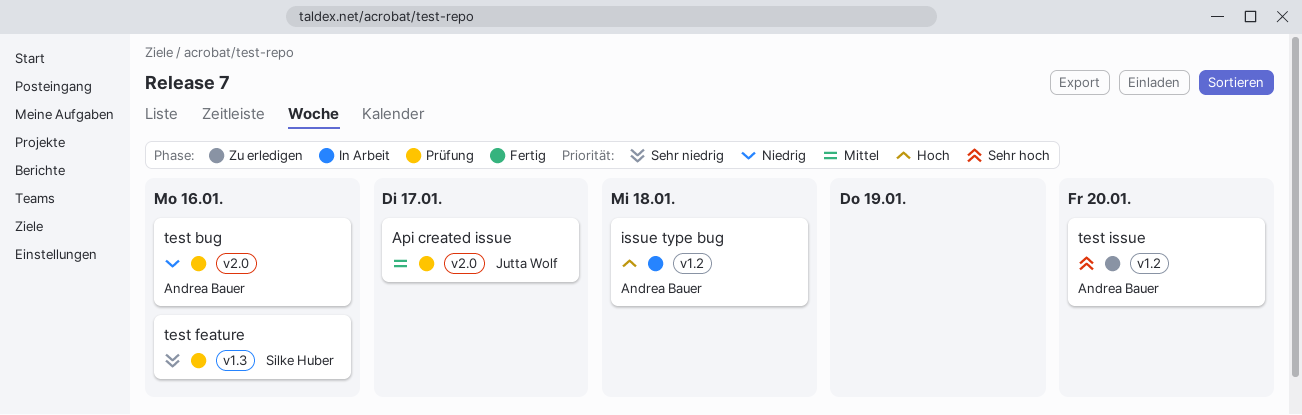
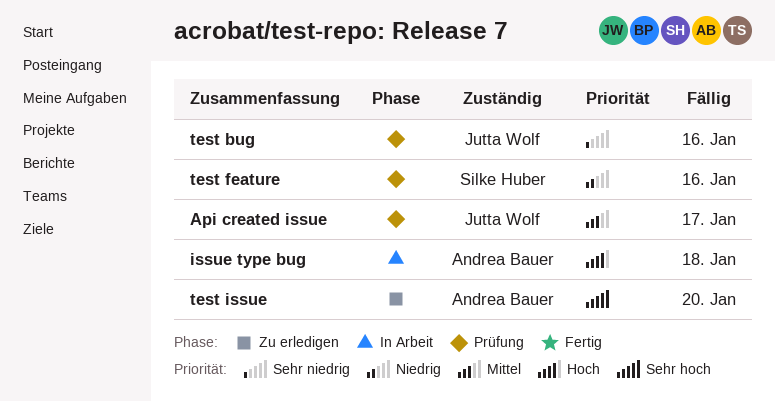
test bug, owner: Andrea Bauer -> Jutta Wolf
test bug, priority: Niedrig -> Sehr niedrig
test feature, priority: Sehr niedrig -> Niedrig

